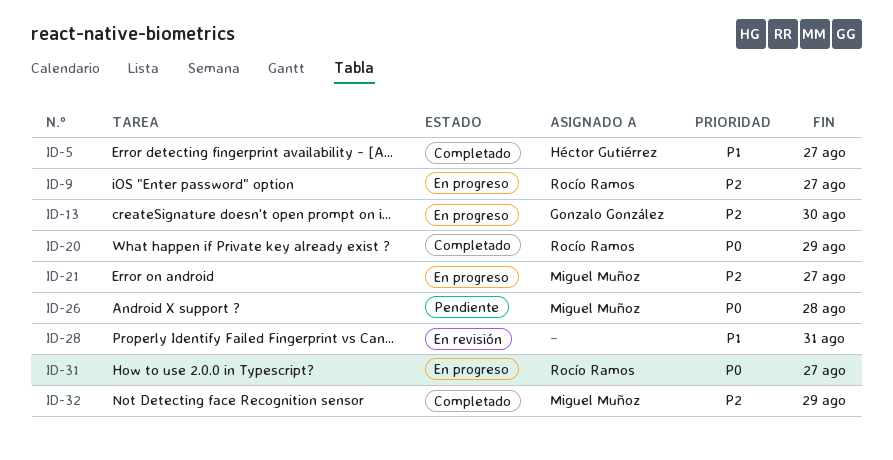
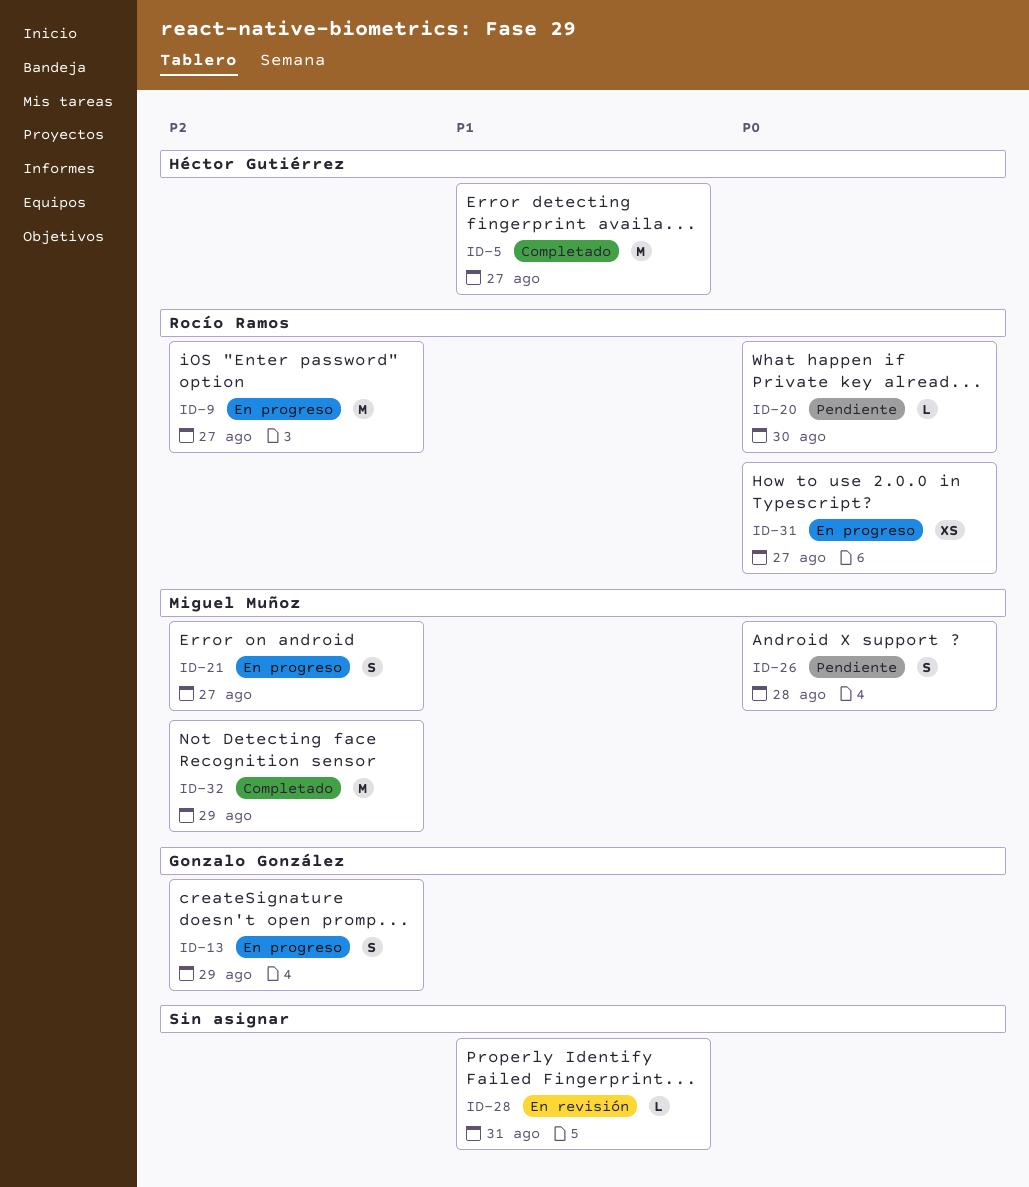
ID-13, due: Aug 30 -> Aug 29
ID-20, status: Completado -> Pendiente
ID-20, due: Aug 29 -> Aug 30

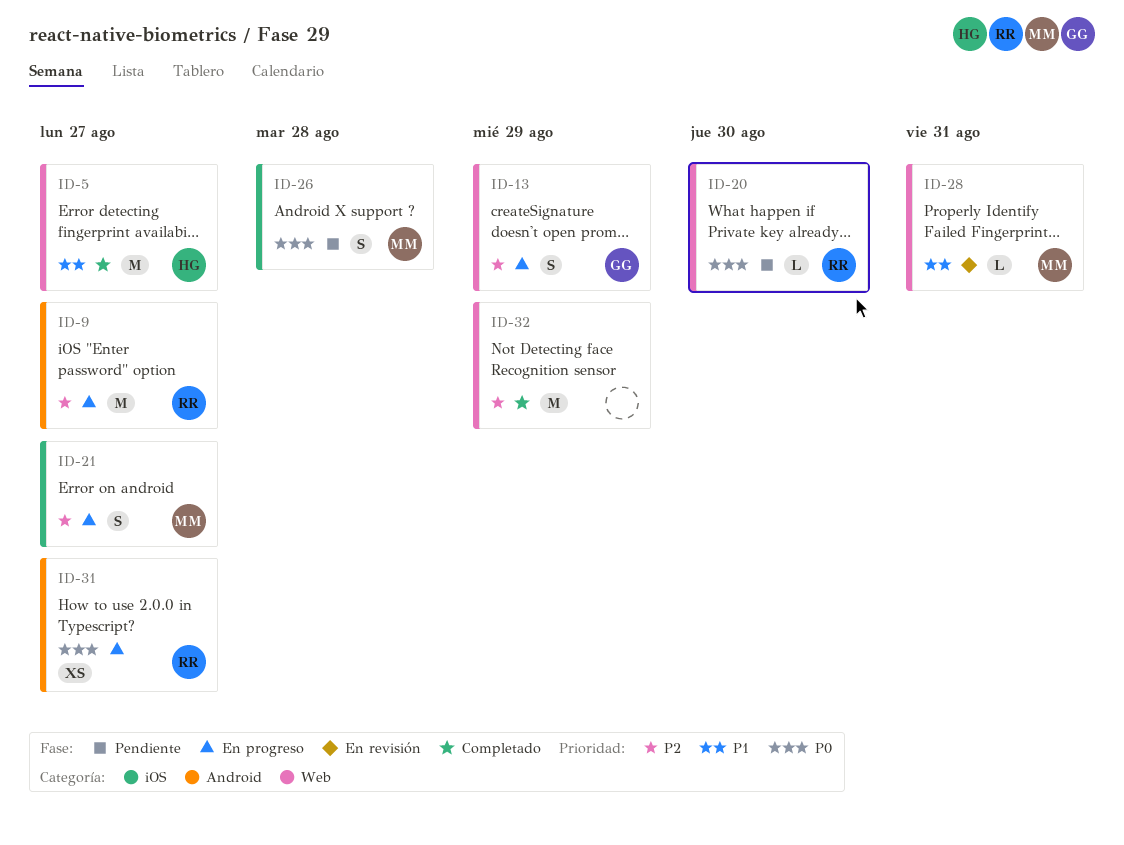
ID-28, owner: none -> Miguel Muñoz
ID-32, owner: Miguel Muñoz -> none

